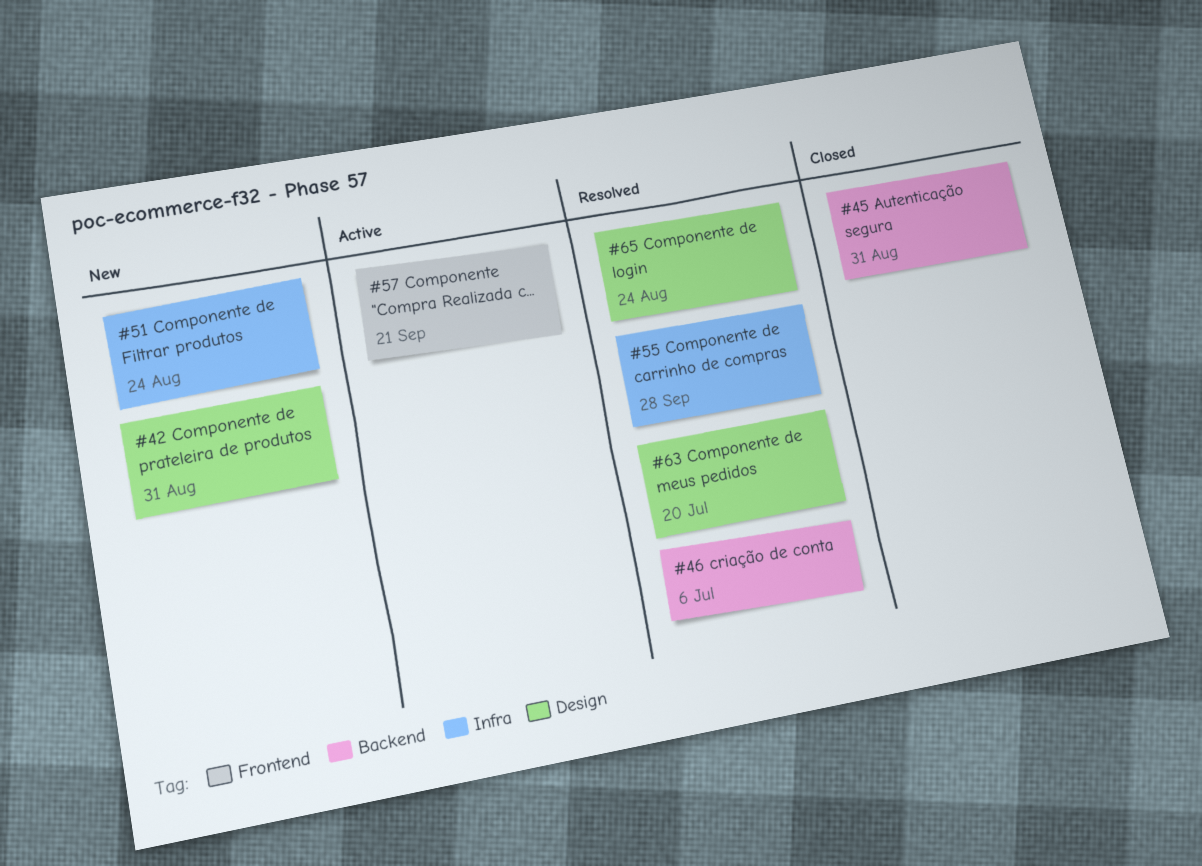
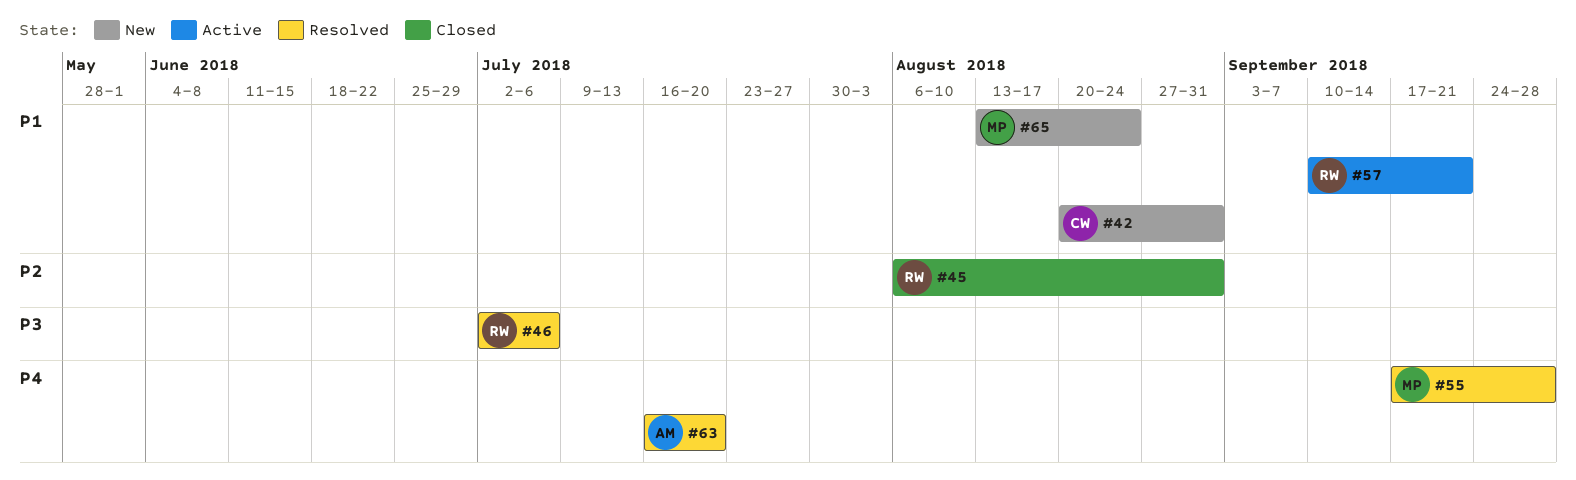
#51: present -> none
#65, status: Resolved -> New

